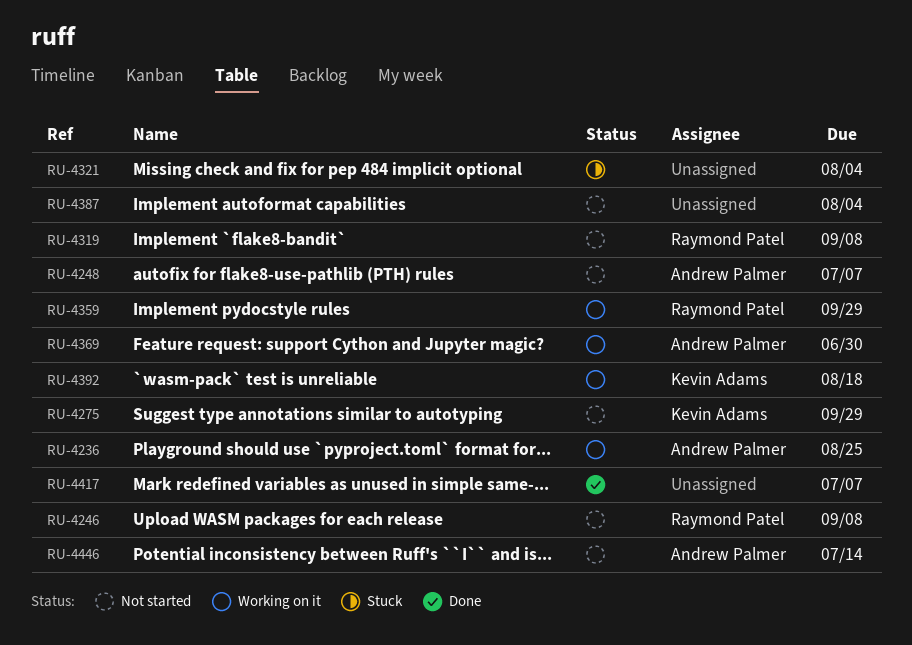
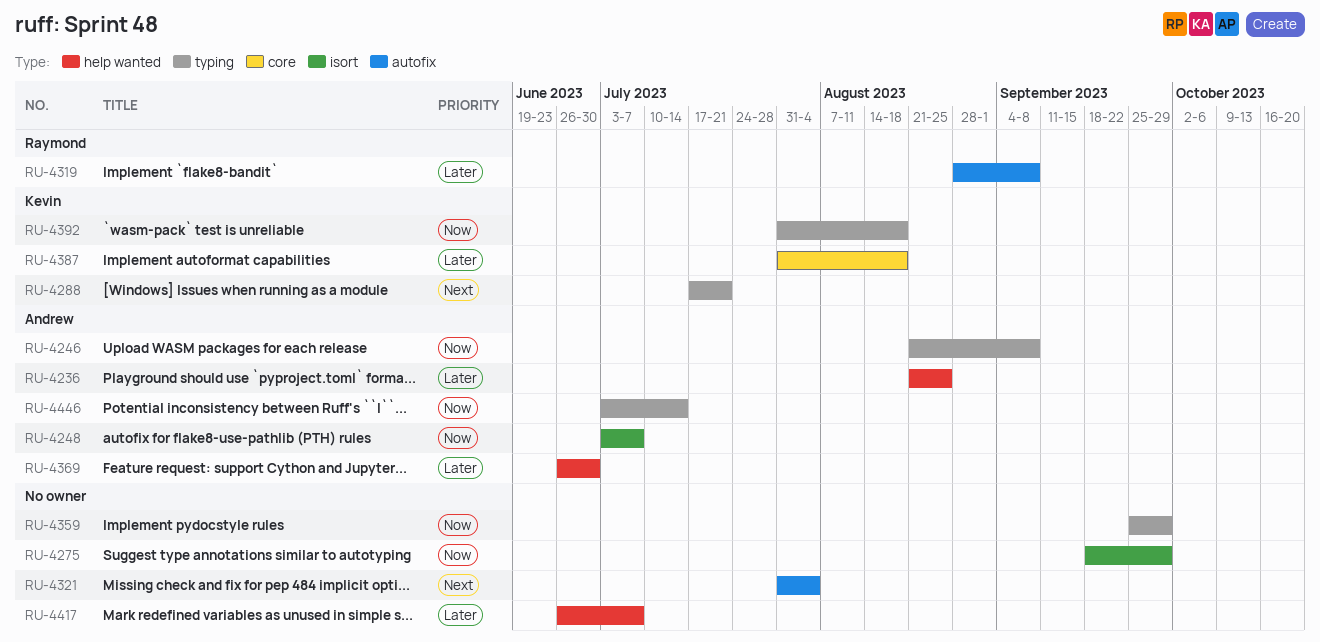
RU-4246, owner: Raymond Patel -> Andrew Palmer
RU-4275, owner: Kevin Adams -> none
RU-4288: none -> present
RU-4359, owner: Raymond Patel -> none
RU-4387, owner: none -> Kevin Adams
RU-4387, due: Aug 4 -> Aug 18

